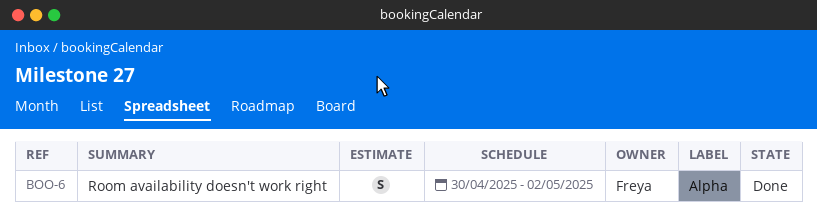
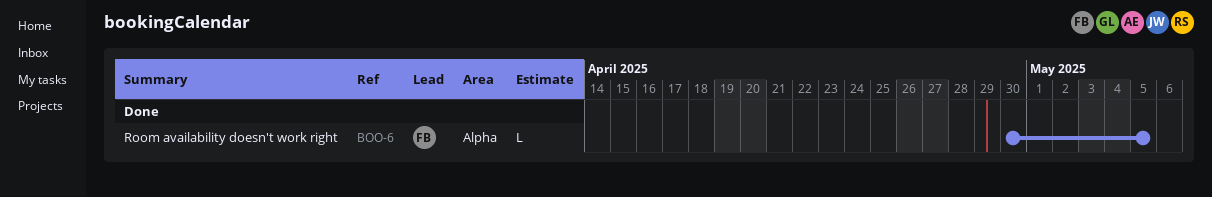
BOO-6, estimate: S -> L
BOO-6, due: May 2 -> May 5

